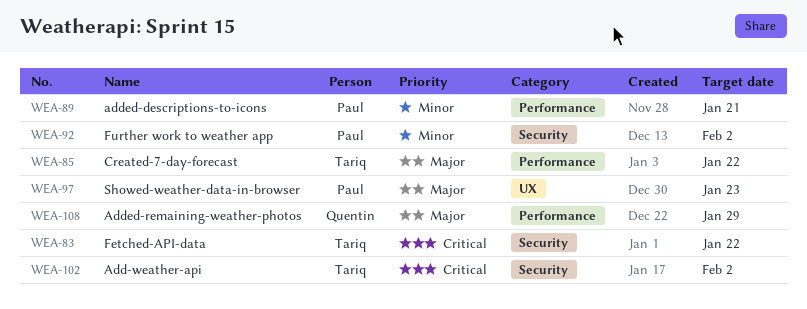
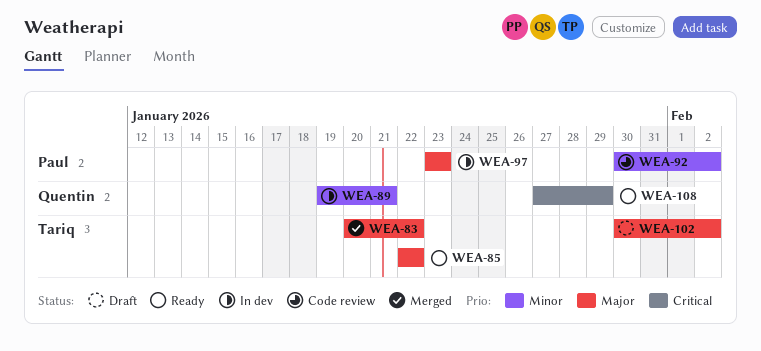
WEA-83, priority: Critical -> Major
WEA-89, owner: Paul -> Quentin
WEA-102, priority: Critical -> Major
WEA-108, priority: Major -> Critical

